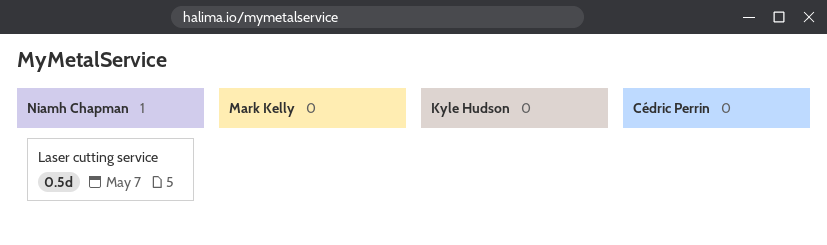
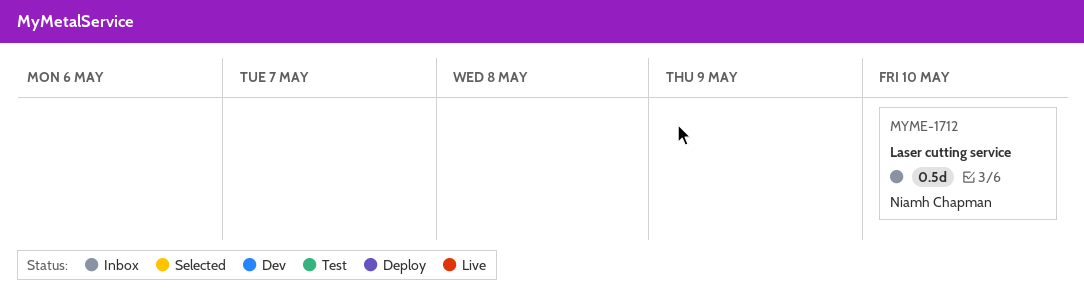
Laser cutting service, due: May 7 -> May 10

